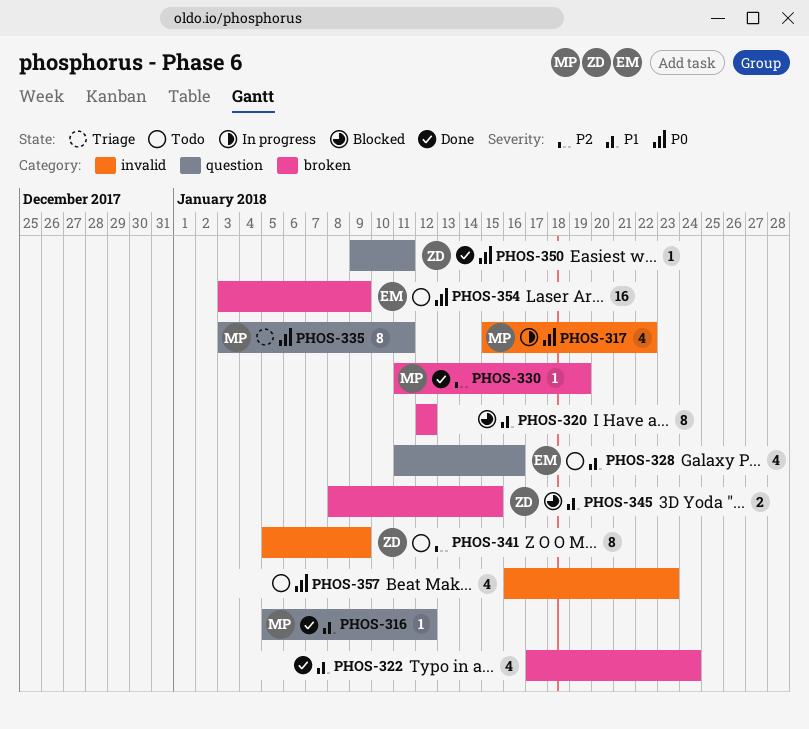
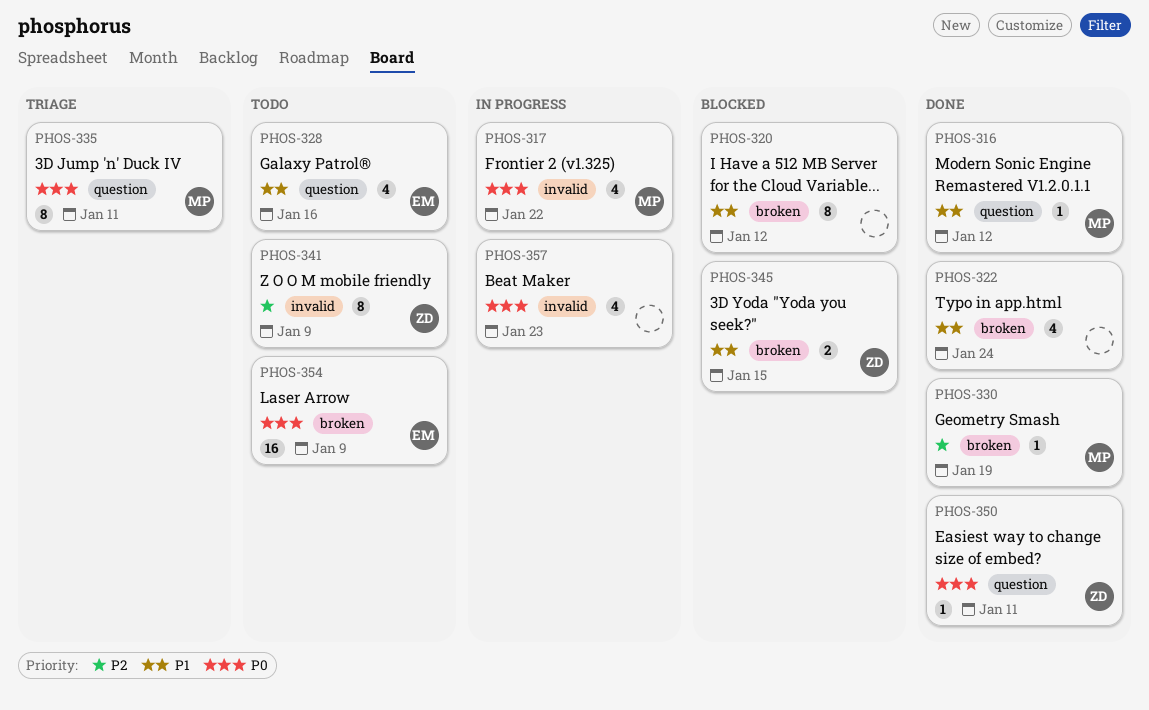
PHOS-357, status: Todo -> In progress

